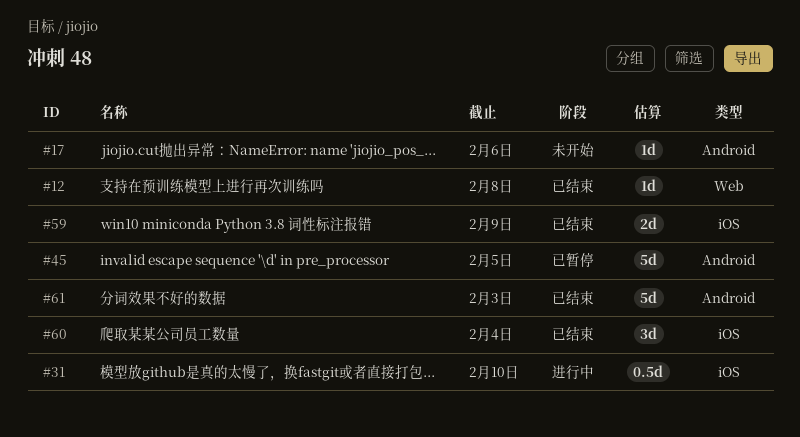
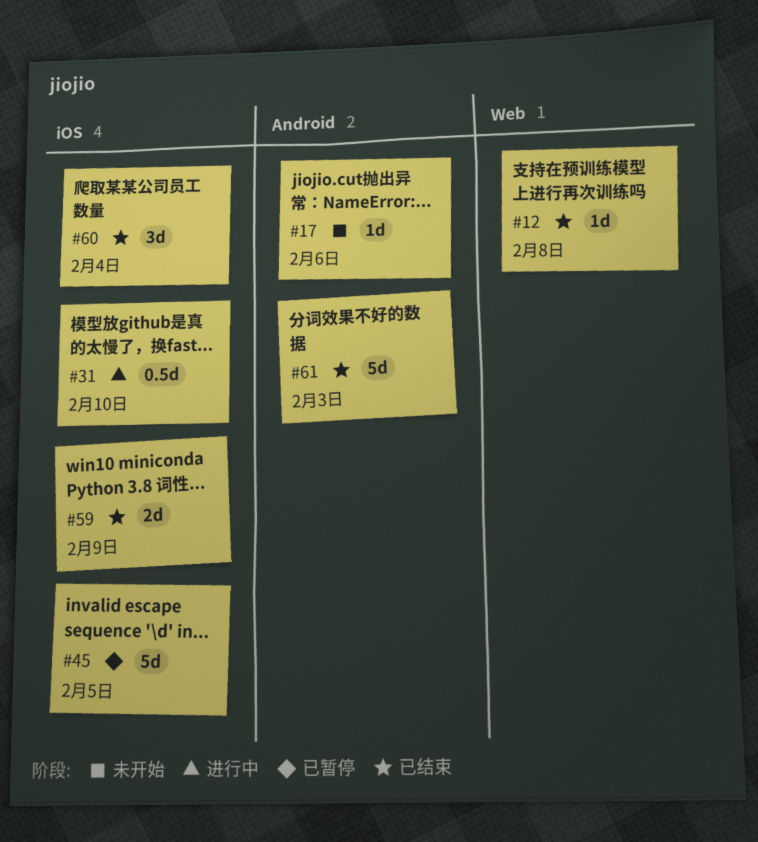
#45, label: Android -> iOS

